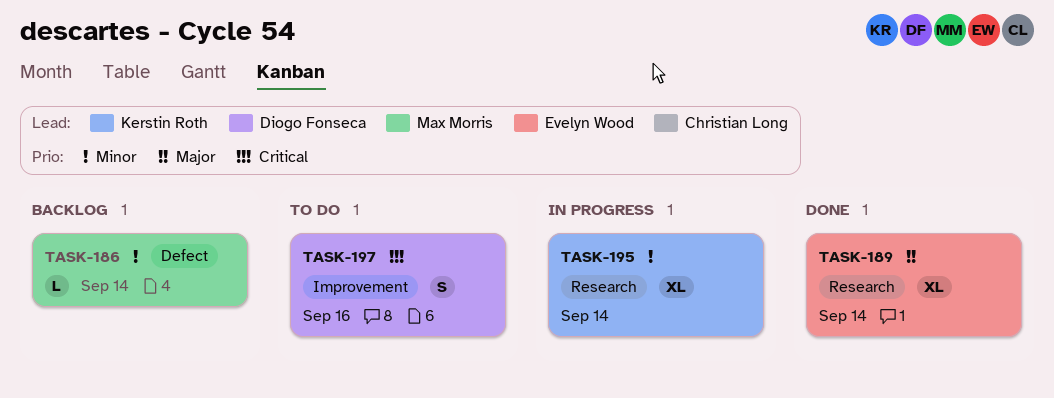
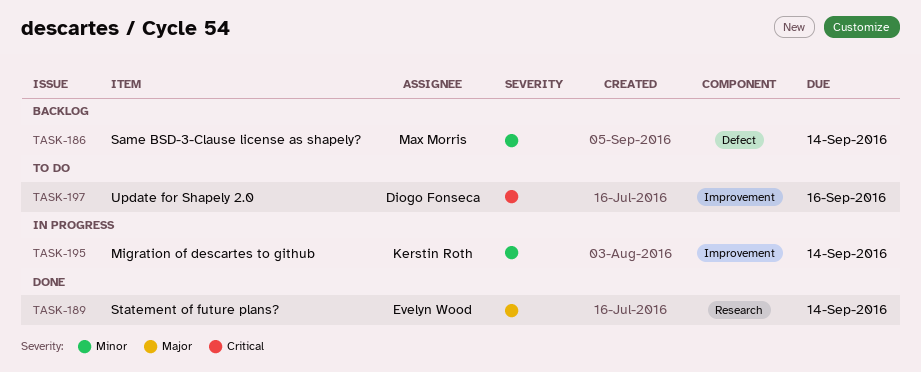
TASK-195, label: Research -> Improvement

